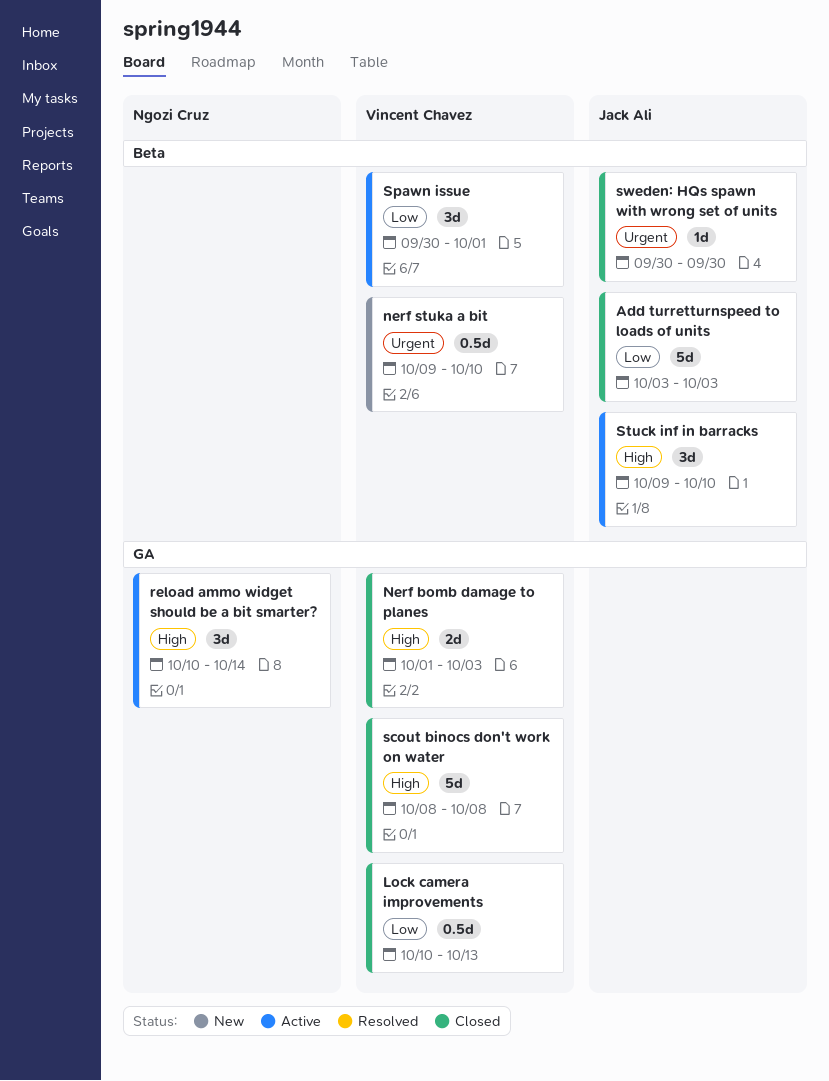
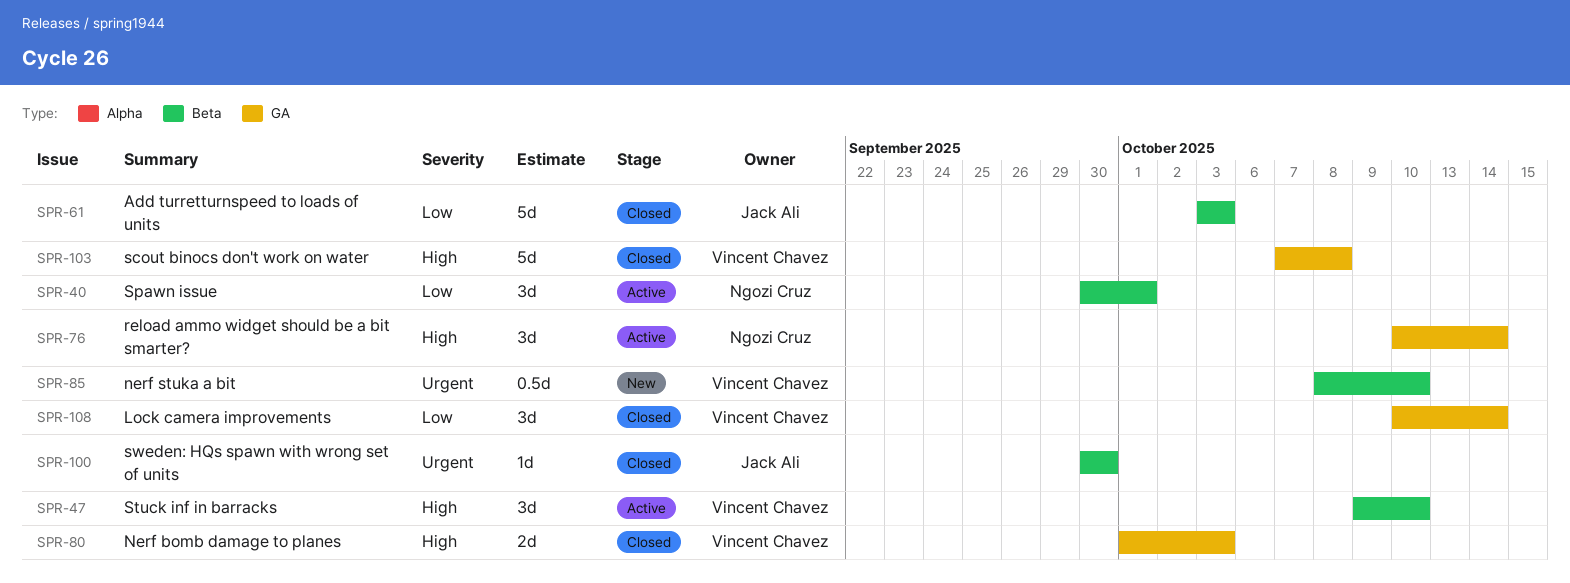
Lock camera improvements, estimate: 0.5d -> 3d
Lock camera improvements, due: Oct 13 -> Oct 14
nerf stuka a bit, start: Oct 9 -> Oct 8
scout binocs don't work on water, start: Oct 8 -> Oct 7
Spawn issue, owner: Vincent Chavez -> Ngozi Cruz
Stuck inf in barracks, owner: Jack Ali -> Vincent Chavez

